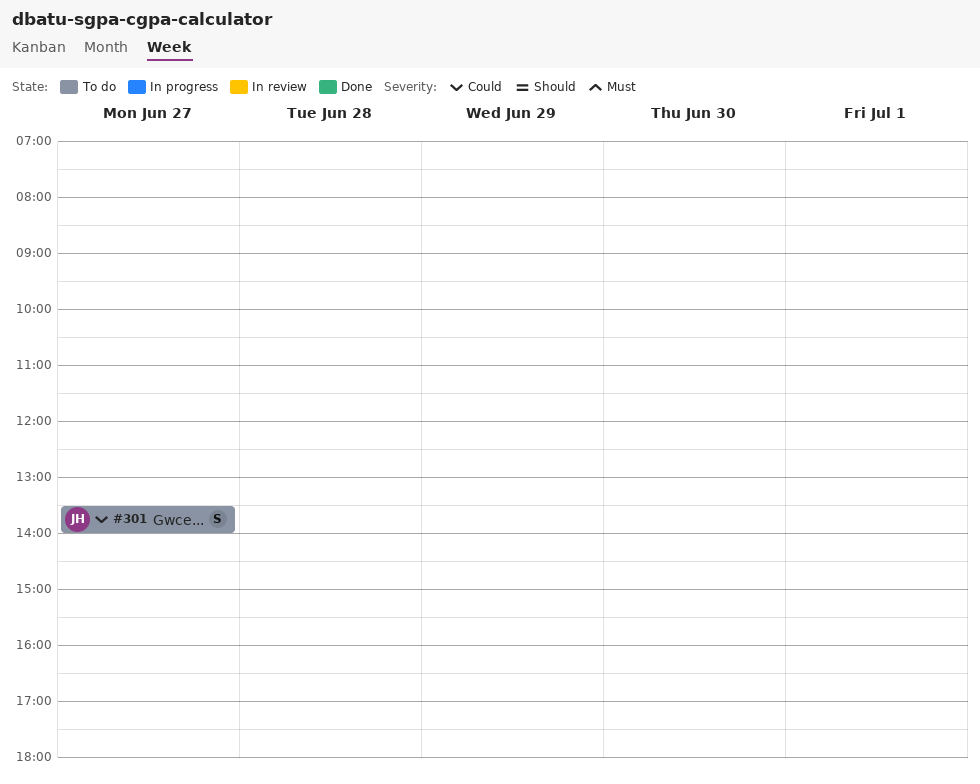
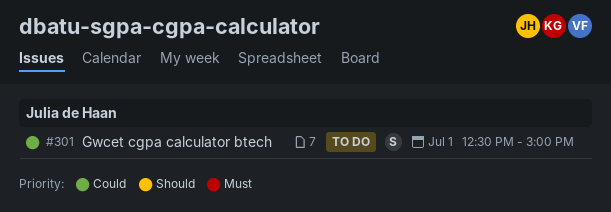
#301, day: Jun 27 -> Jul 1
#301, begins: 13:30 -> 12:30
#301, ends: 14:00 -> 15:00

